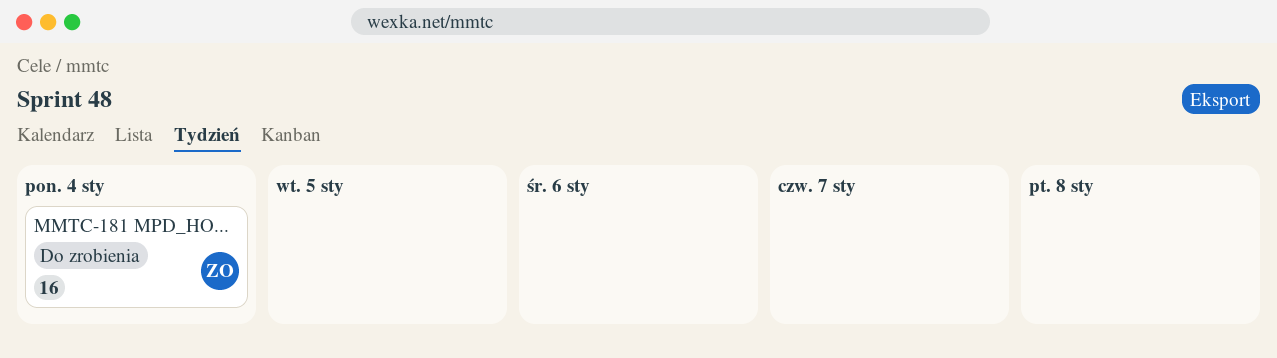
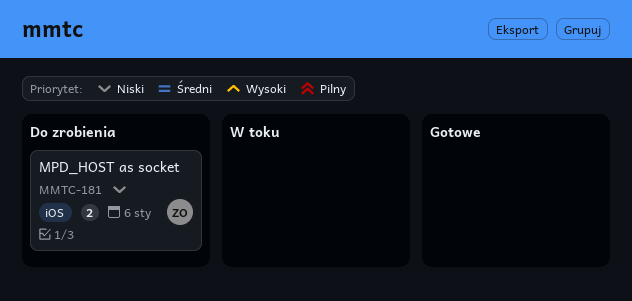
MMTC-181, estimate: 16 -> 2
MMTC-181, due: Jan 4 -> Jan 6

